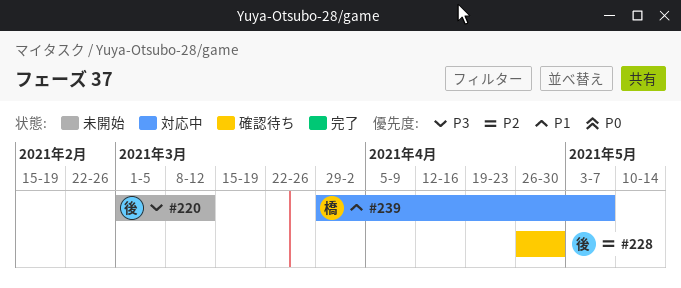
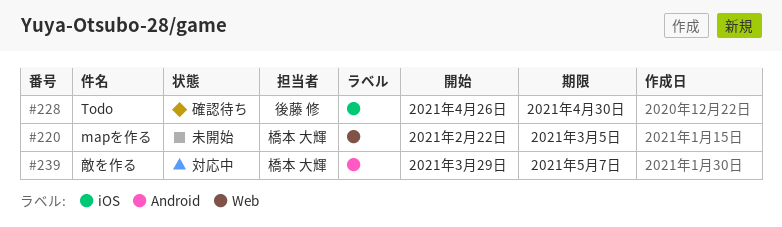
#220, owner: 後藤 修 -> 橋本 大輝
#220, start: Mar 1 -> Feb 22
#220, due: Mar 12 -> Mar 5

